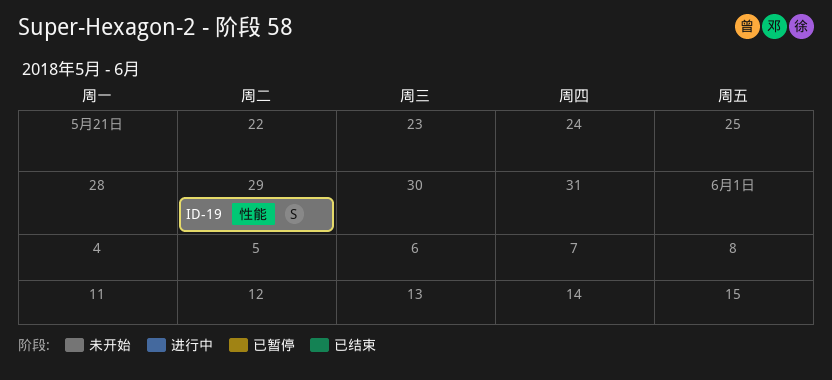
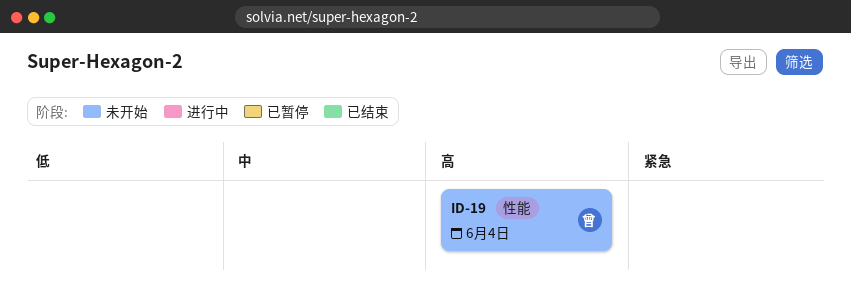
ID-19, due: May 29 -> Jun 4

